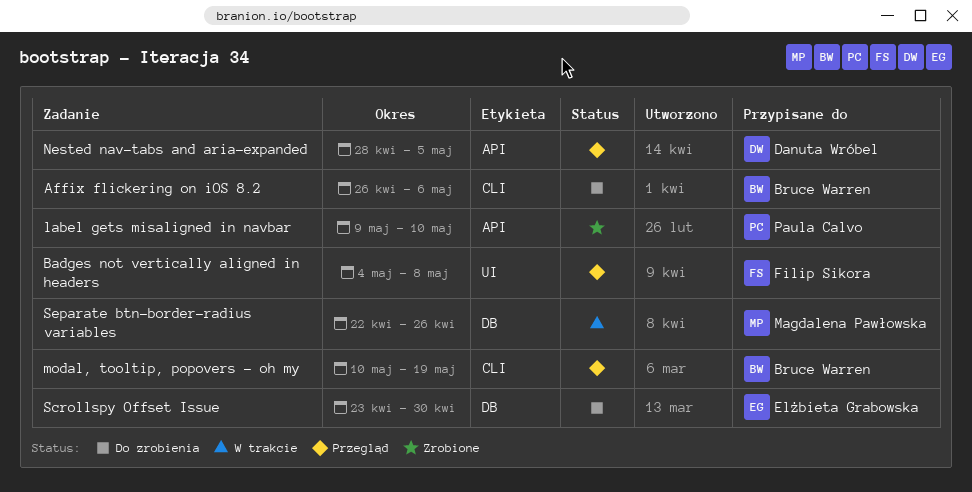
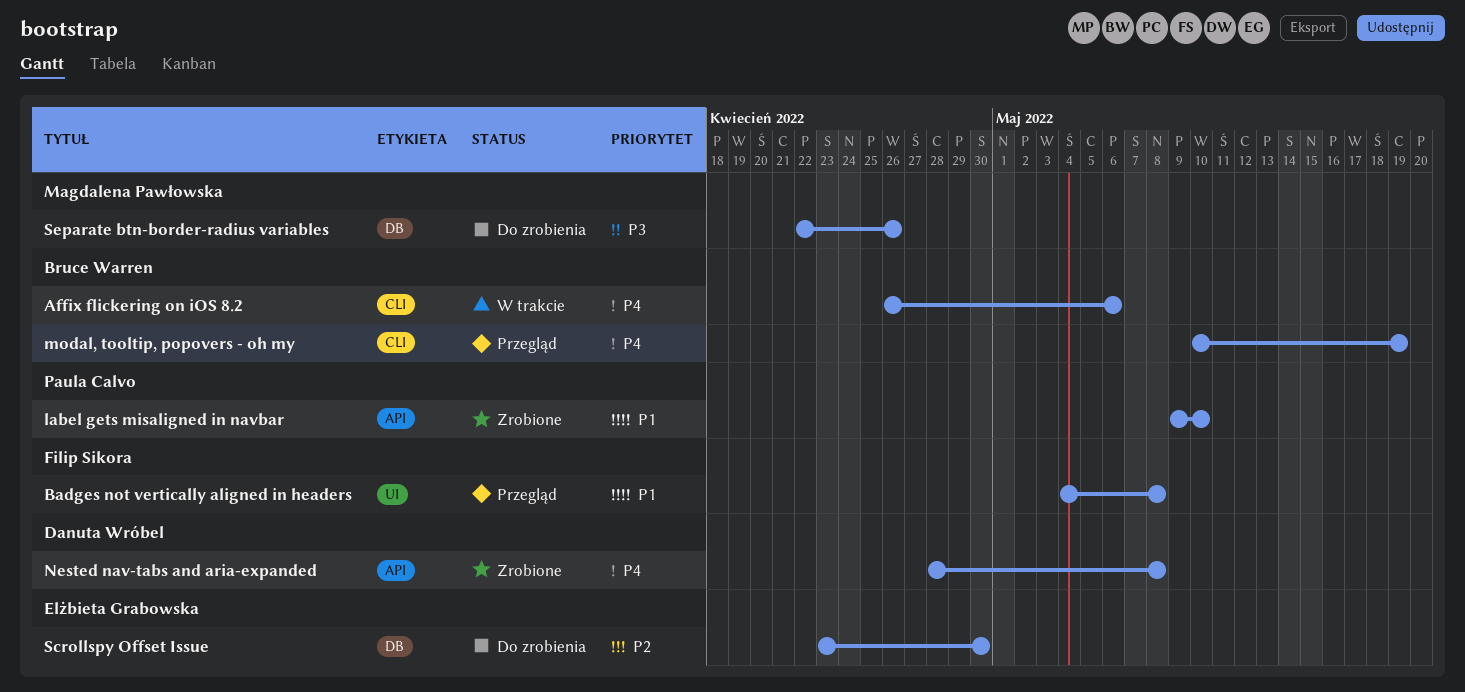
Affix flickering on iOS 8.2, status: Do zrobienia -> W trakcie
Nested nav-tabs and aria-expanded, status: Przegląd -> Zrobione
Nested nav-tabs and aria-expanded, due: May 5 -> May 8
Separate btn-border-radius variables, status: W trakcie -> Do zrobienia

